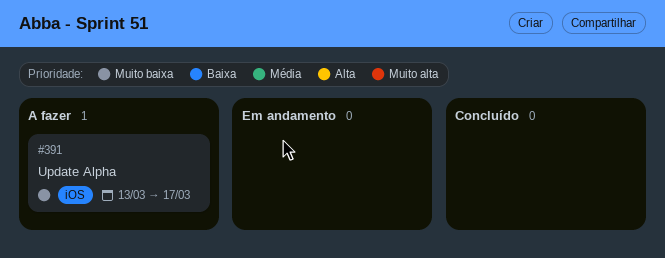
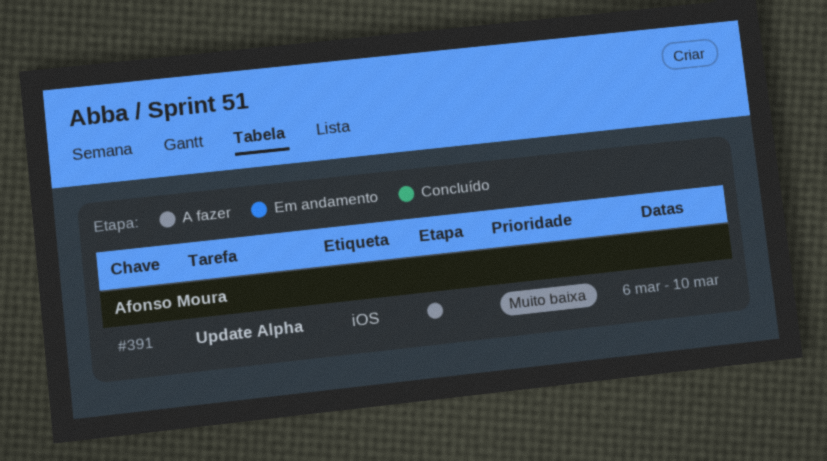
#391, start: Mar 13 -> Mar 6
#391, due: Mar 17 -> Mar 10

